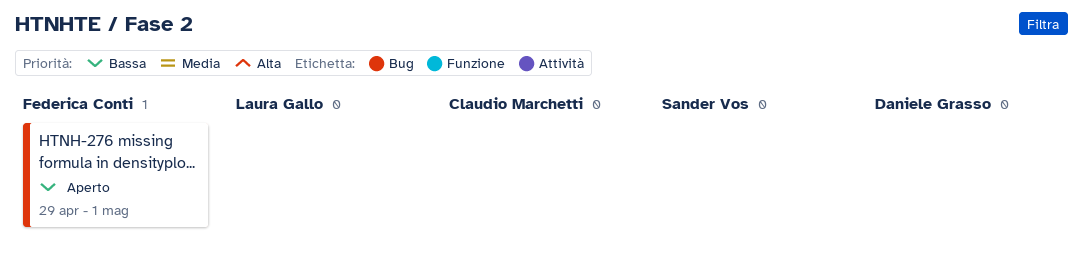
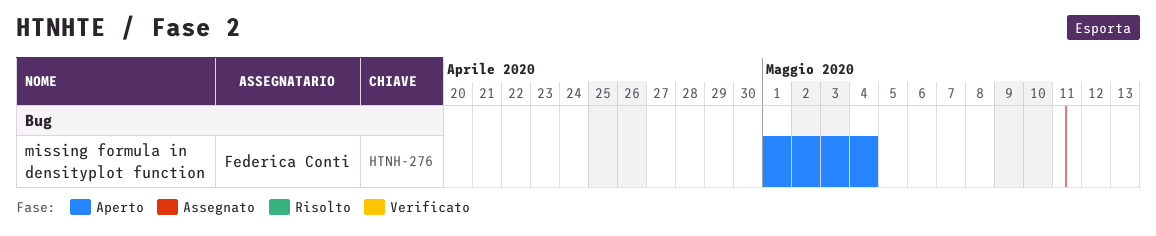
HTNH-276, start: Apr 29 -> May 1
HTNH-276, due: May 1 -> May 4

